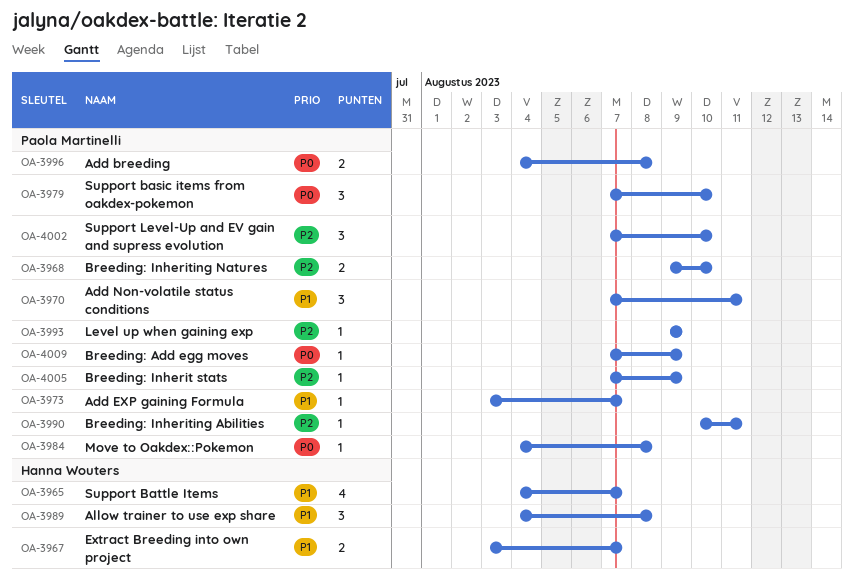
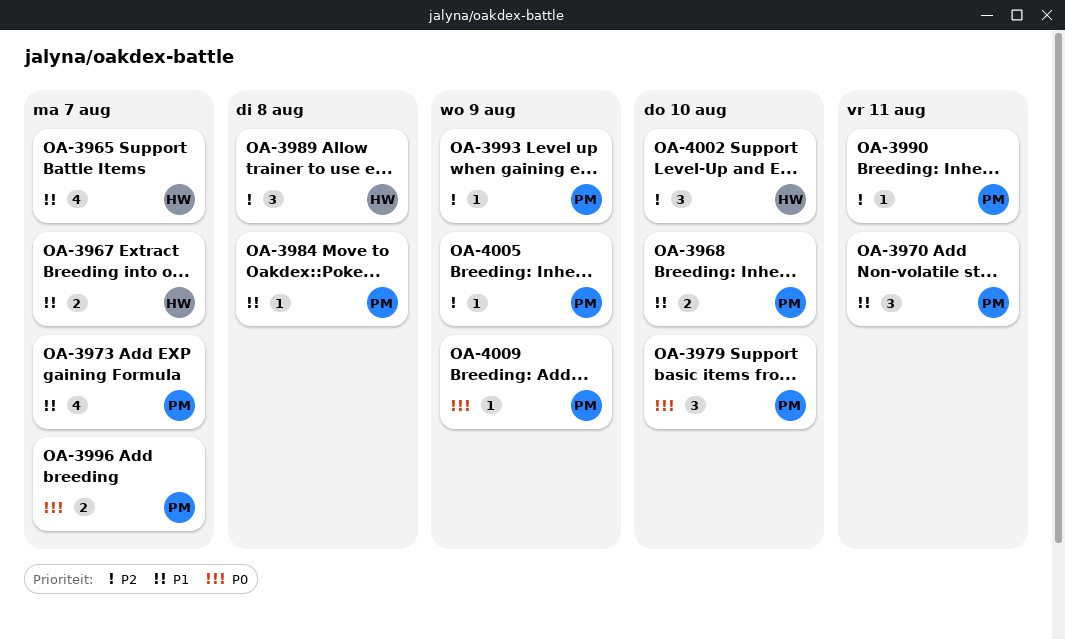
OA-3968, priority: P2 -> P1
OA-3973, estimate: 1 -> 4
OA-3984, priority: P0 -> P1
OA-3989, priority: P1 -> P2
OA-3996, due: Aug 8 -> Aug 7
OA-4002, owner: Paola Martinelli -> Hanna Wouters

